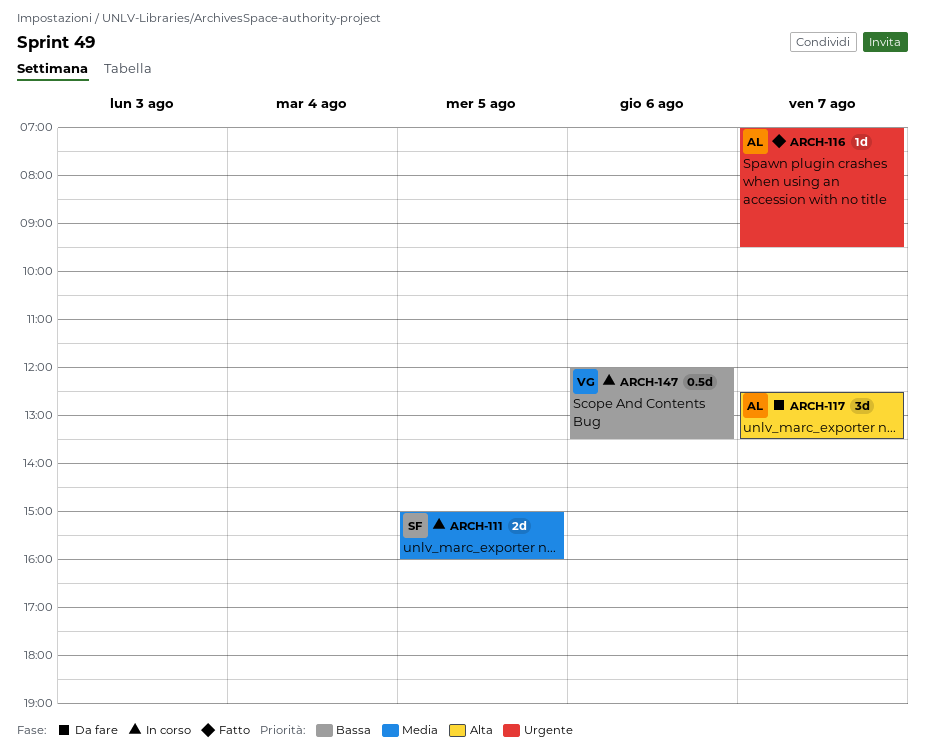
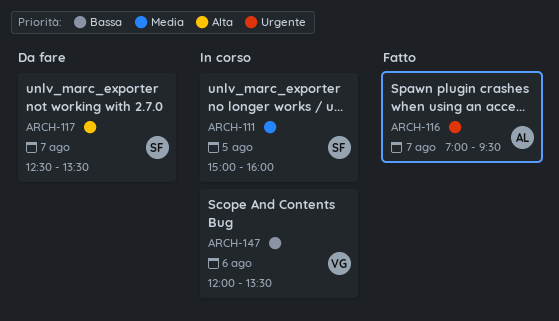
ARCH-117, owner: AL -> SF

